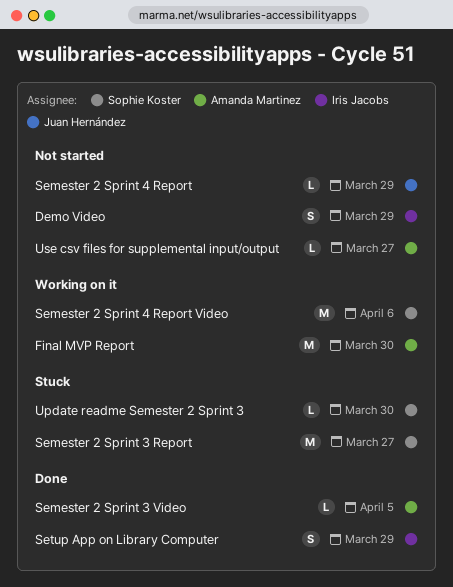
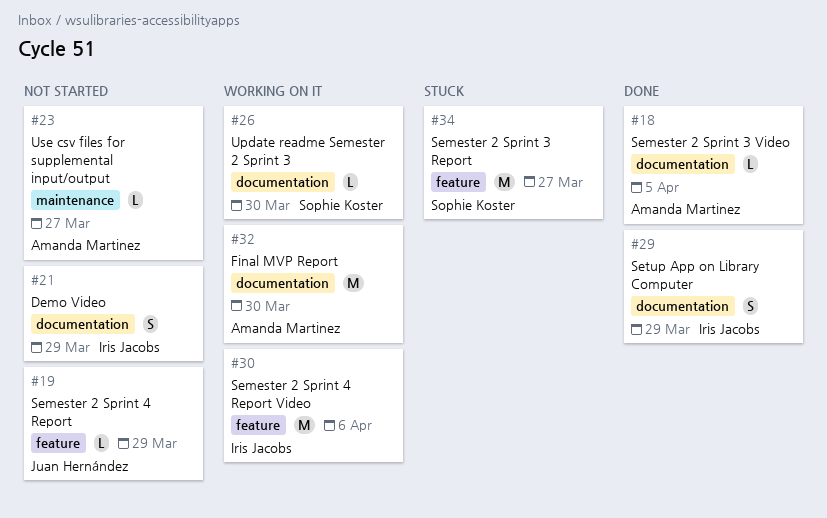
Semester 2 Sprint 4 Report Video, owner: Sophie Koster -> Iris Jacobs
Update readme Semester 2 Sprint 3, status: Stuck -> Working on it

